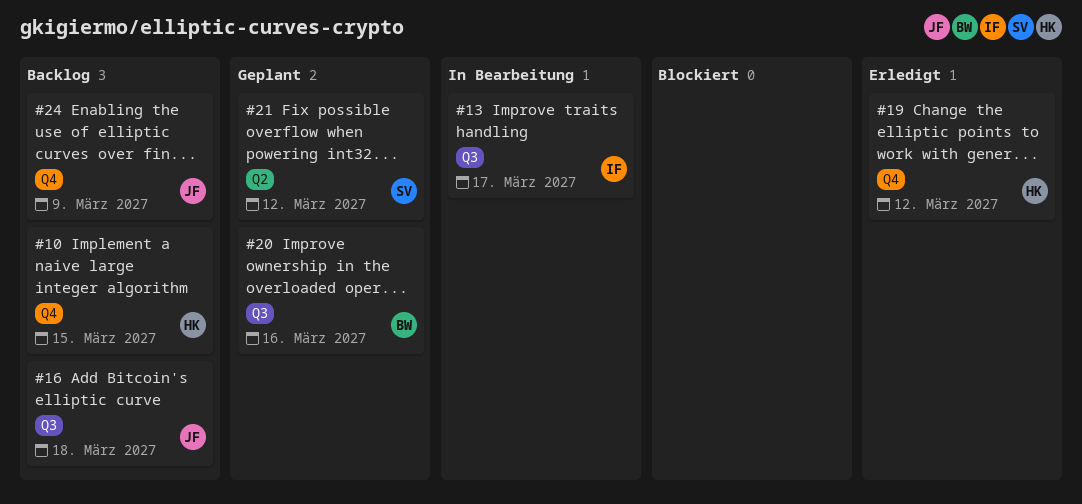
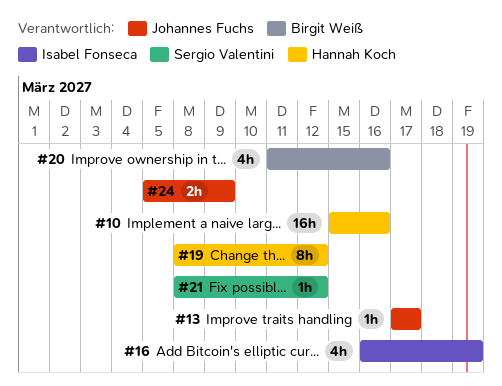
#10, due: Mar 15 -> Mar 16
#13, owner: Isabel Fonseca -> Johannes Fuchs
#16, owner: Johannes Fuchs -> Isabel Fonseca
#16, due: Mar 18 -> Mar 19

